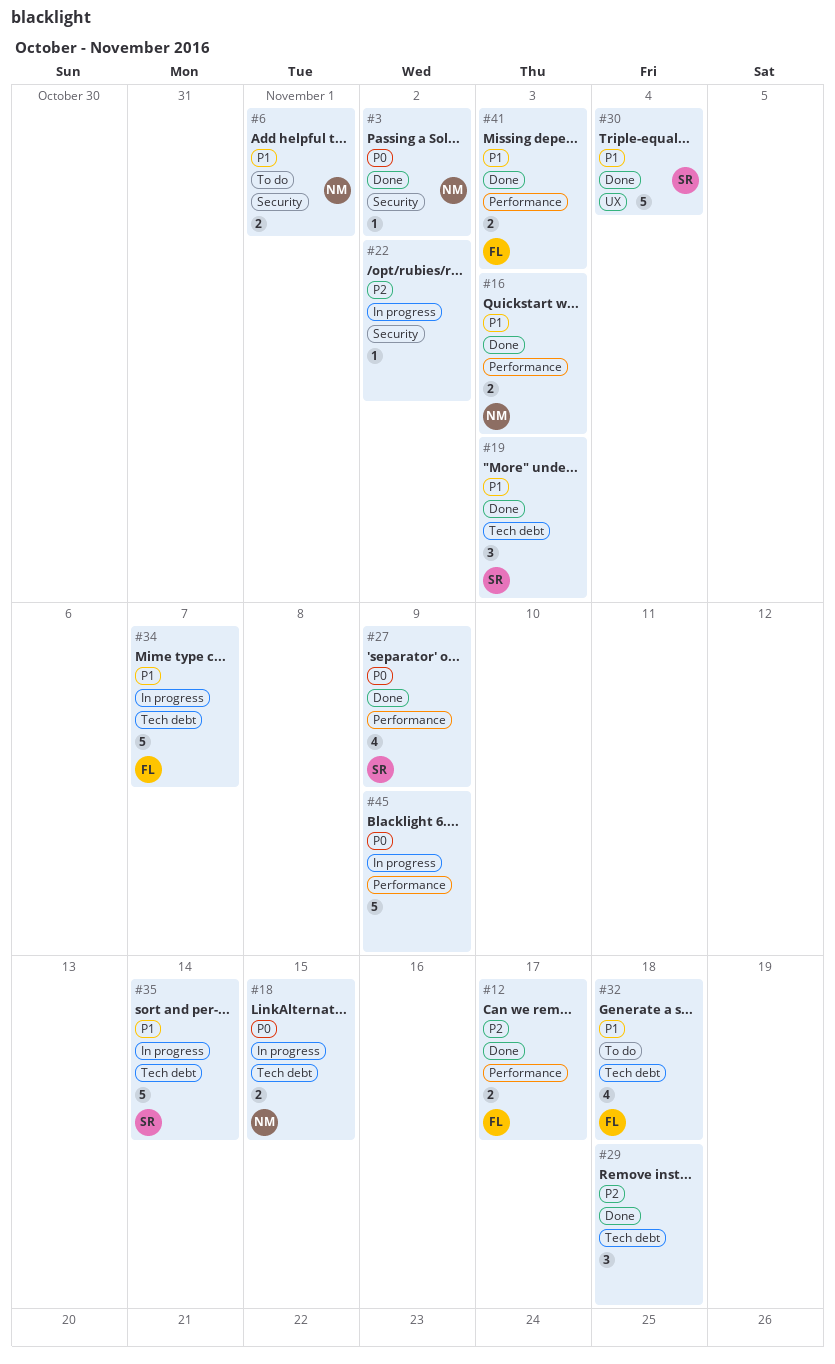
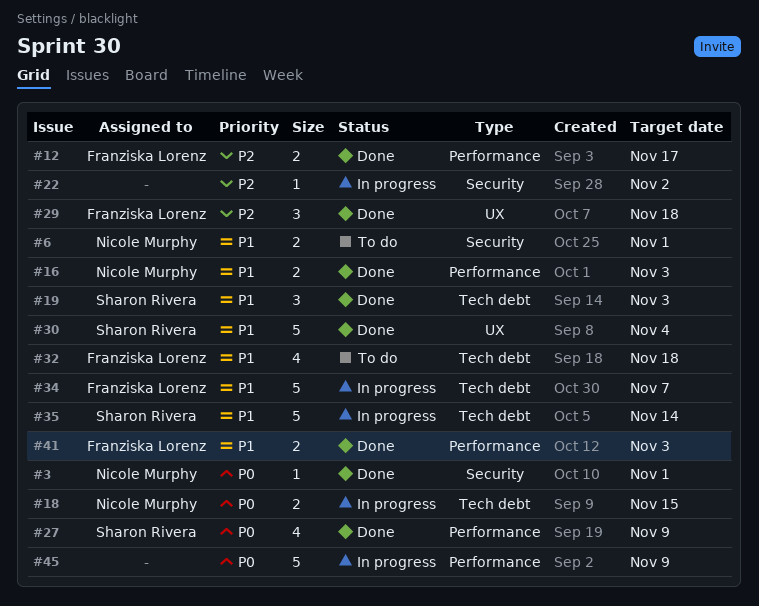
#3, due: Nov 2 -> Nov 1
#29, owner: none -> Franziska Lorenz
#29, label: Tech debt -> UX

